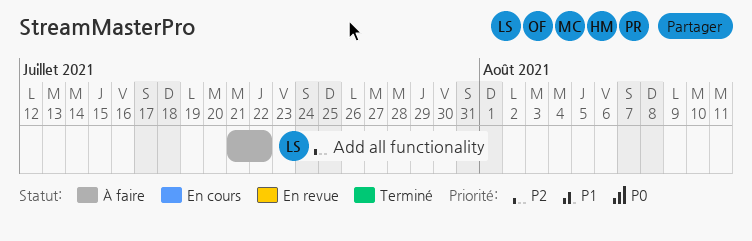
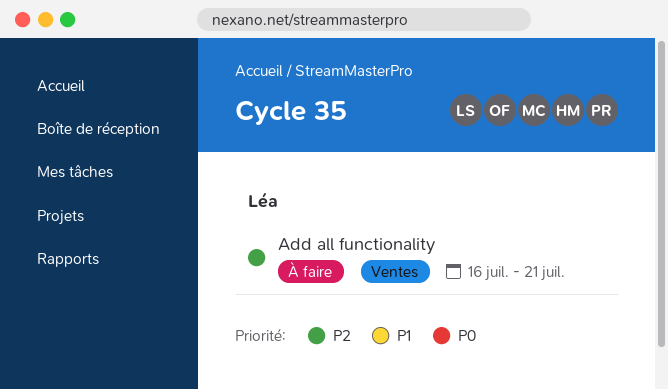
Add all functionality, start: Jul 21 -> Jul 16
Add all functionality, due: Jul 22 -> Jul 21

